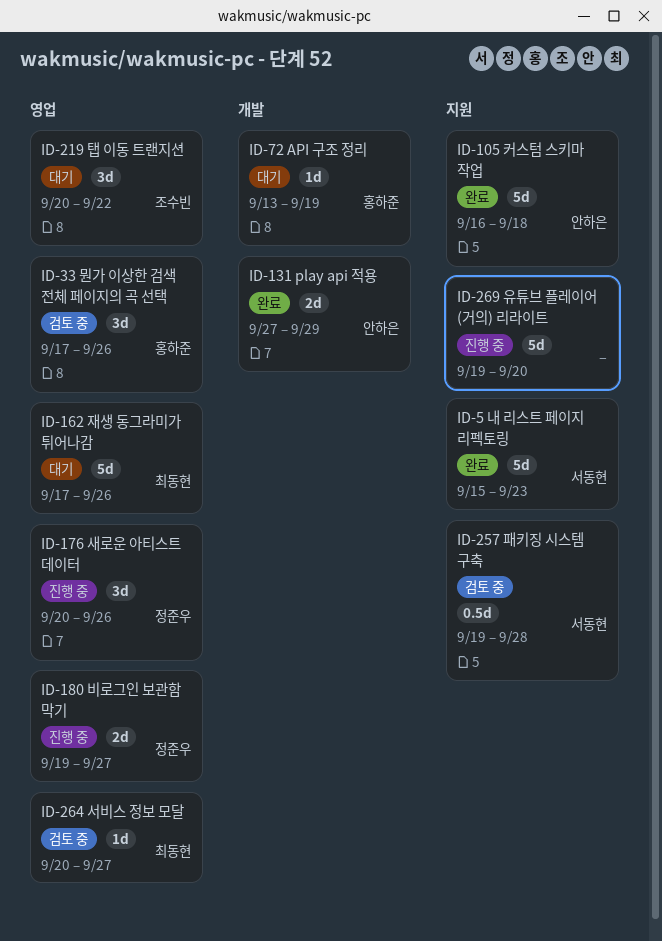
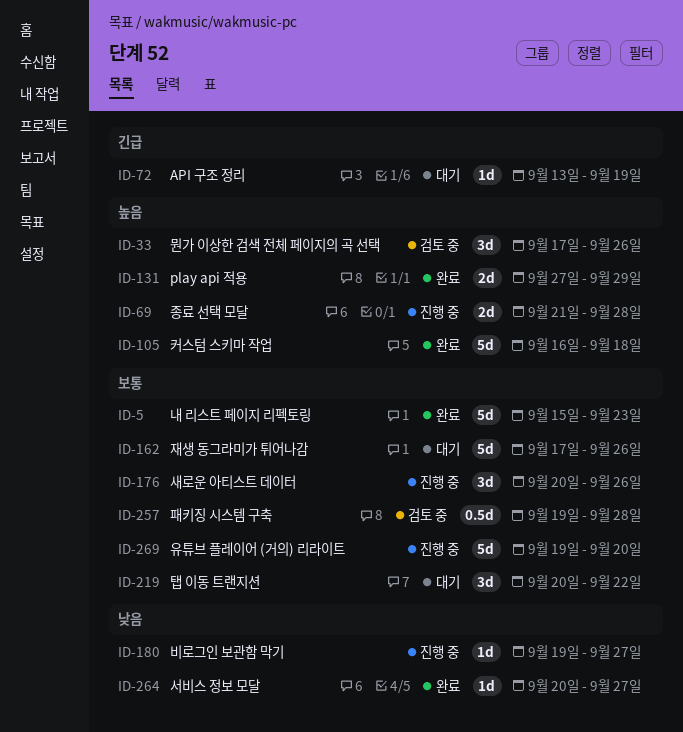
ID-69: none -> present
ID-180, estimate: 2d -> 1d
ID-264, status: 검토 중 -> 완료

